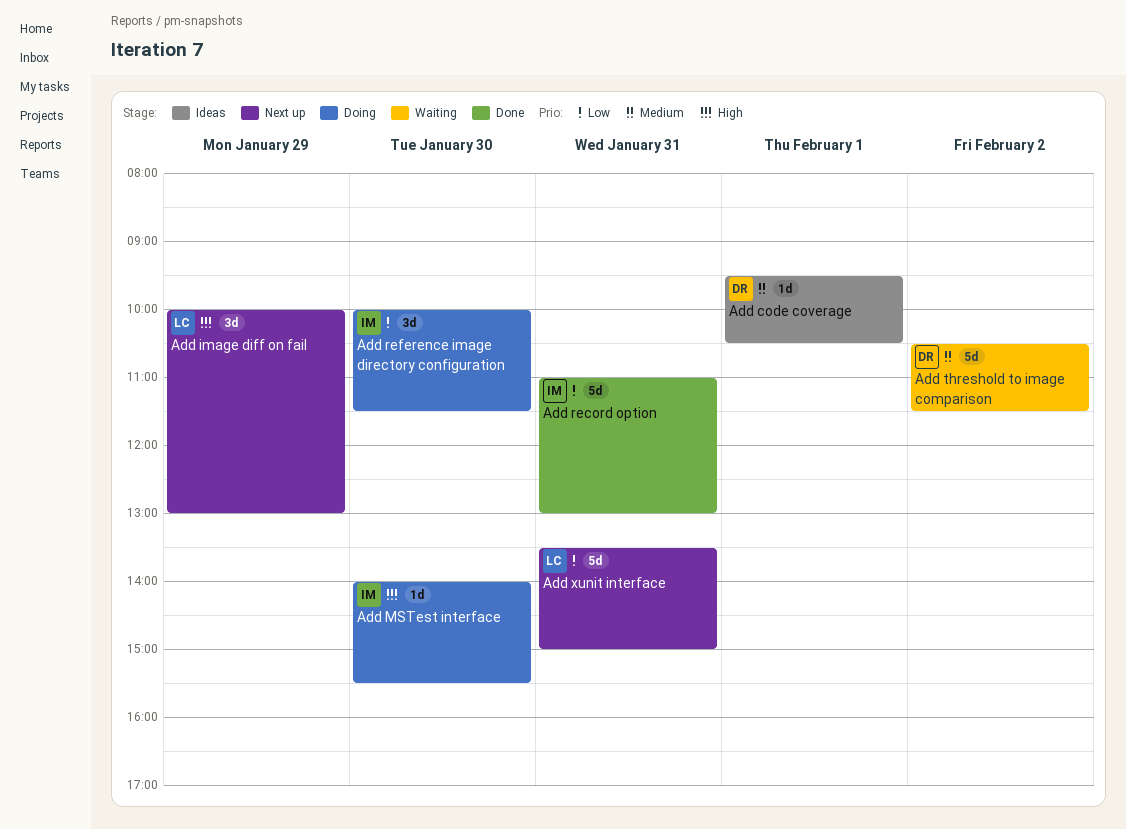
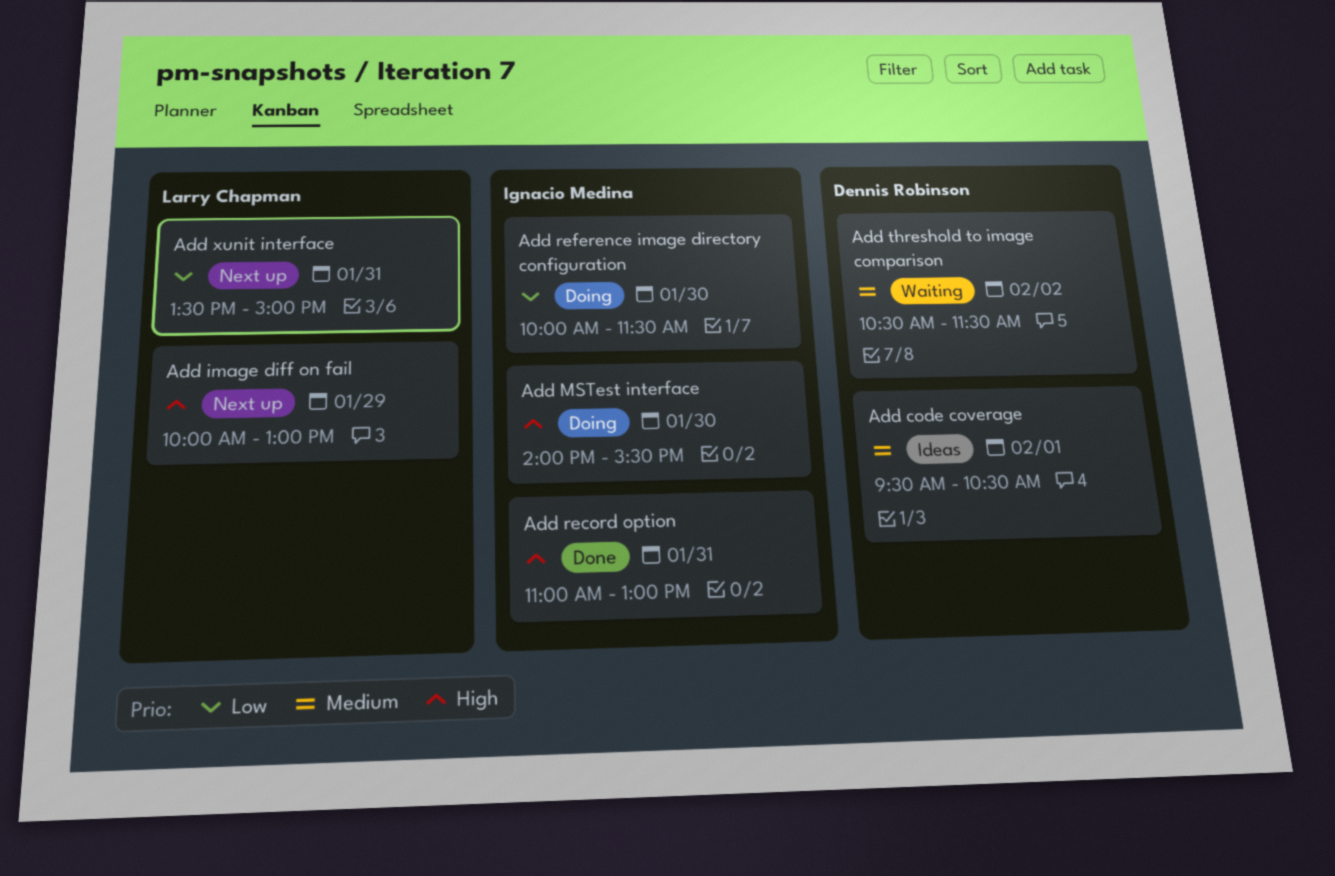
Add record option, priority: Low -> High

